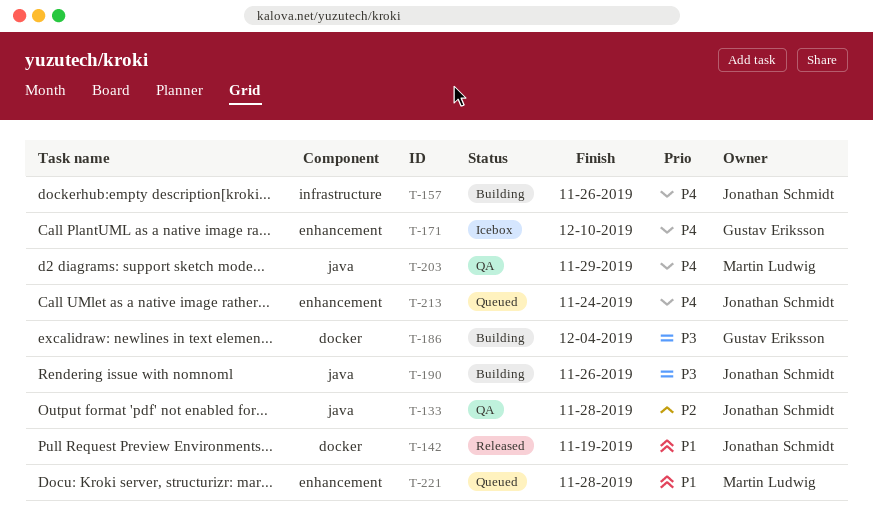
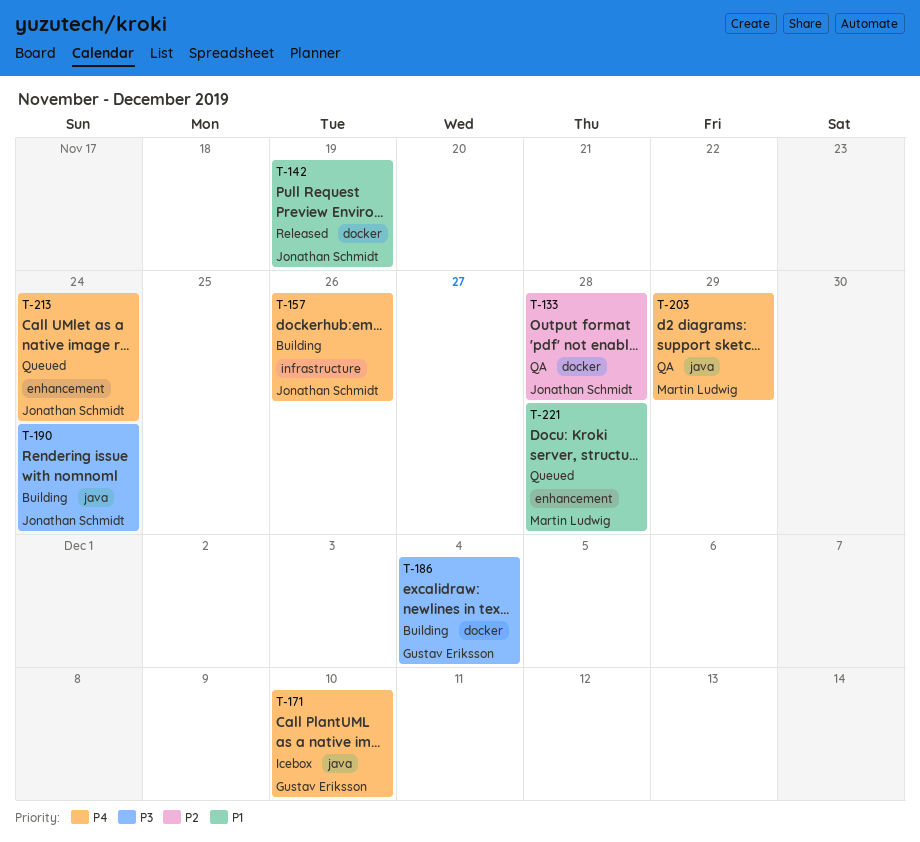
T-133, label: java -> docker
T-171, label: enhancement -> java
T-190, due: Nov 26 -> Nov 24

